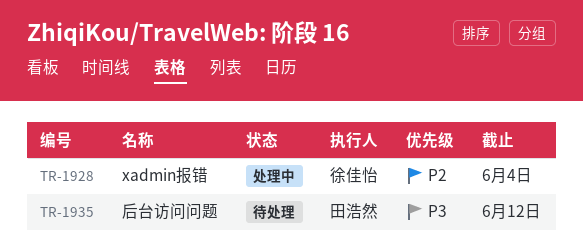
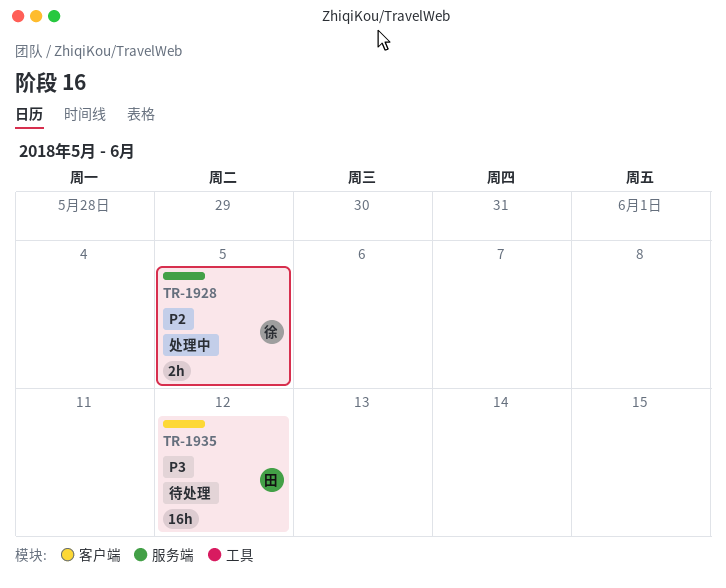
TR-1928, due: Jun 4 -> Jun 5

